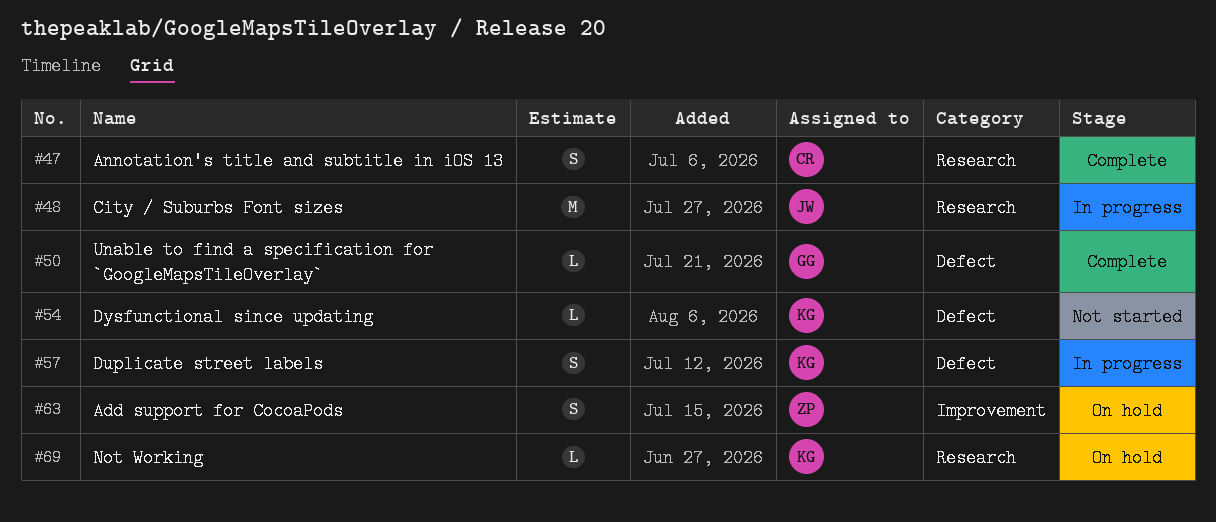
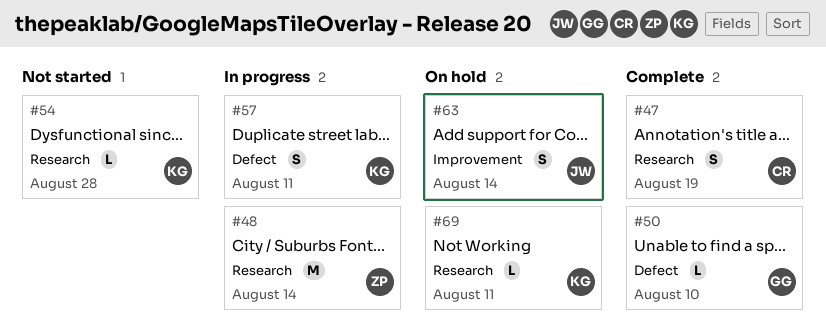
#48, owner: JW -> ZP
#54, label: Defect -> Research
#63, owner: ZP -> JW

